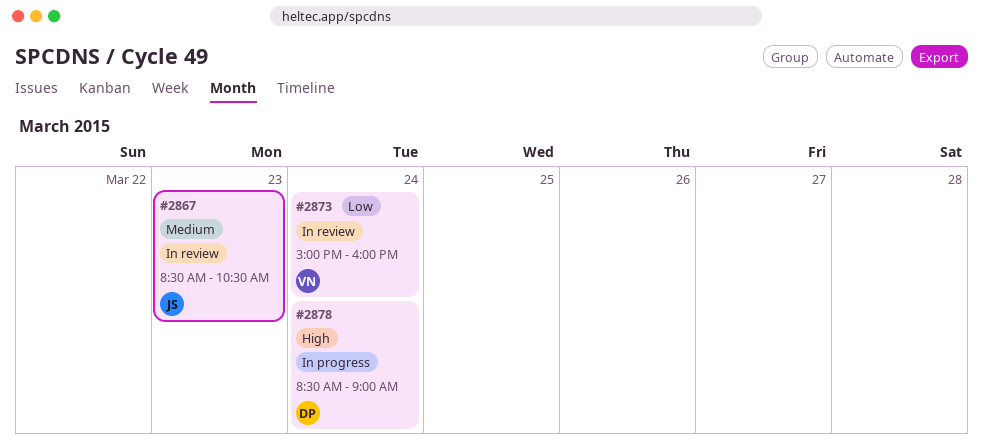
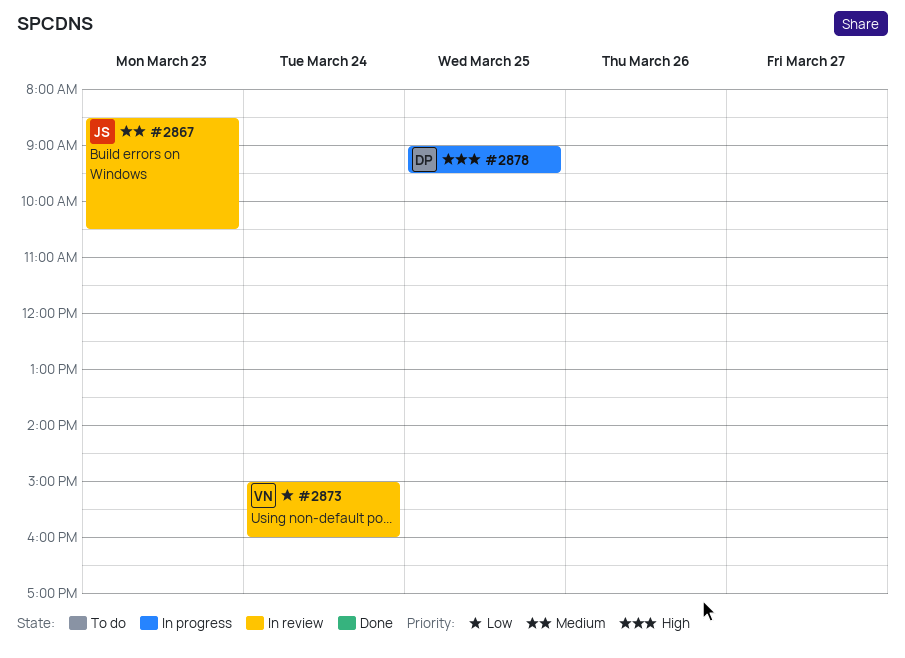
#2878, day: Mar 24 -> Mar 25
#2878, begins: 08:30 -> 09:00
#2878, ends: 09:00 -> 09:30

